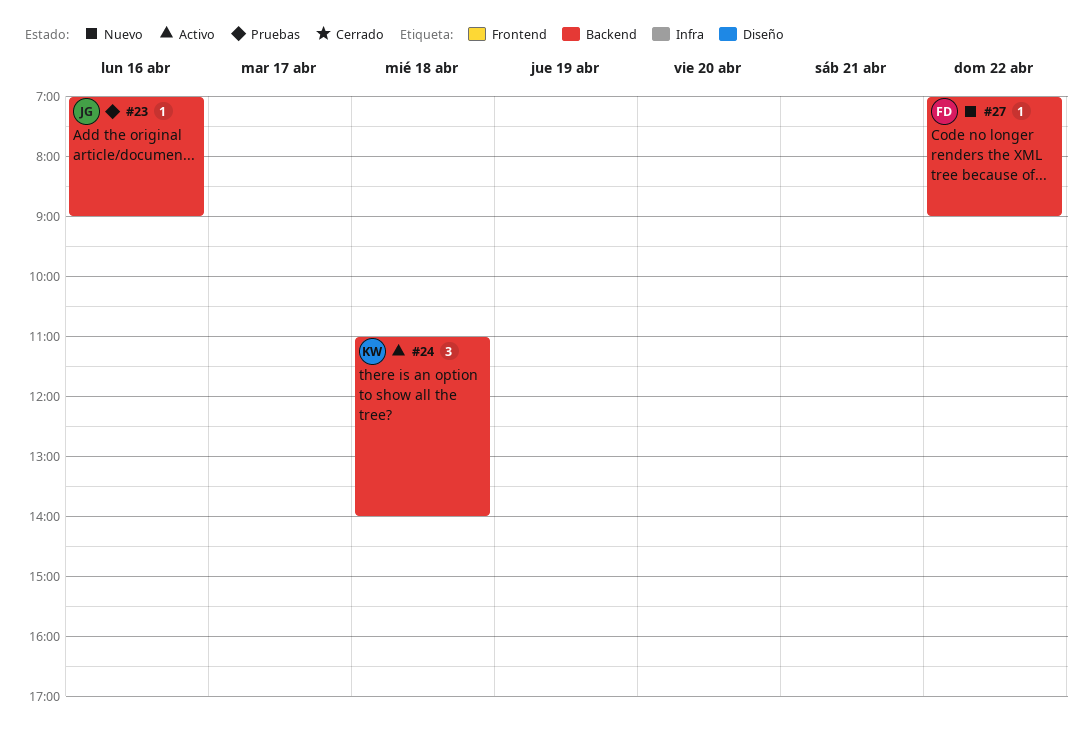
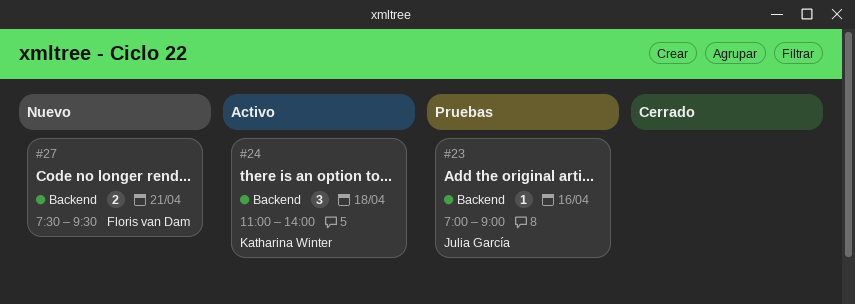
#27, estimate: 1 -> 2
#27, day: Apr 22 -> Apr 21
#27, begins: 07:00 -> 07:30
#27, ends: 09:00 -> 09:30

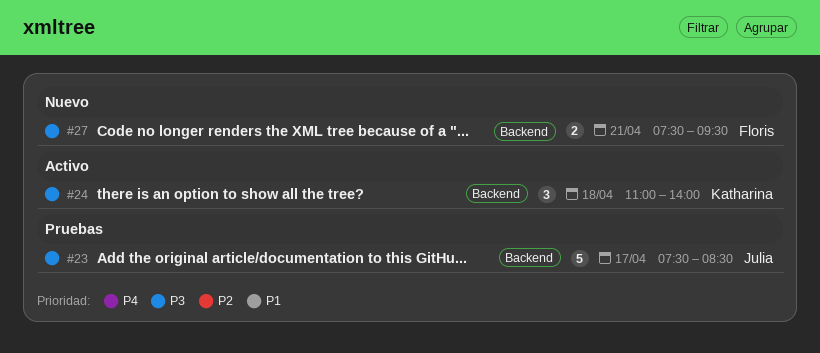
#23, estimate: 1 -> 5
#23, day: Apr 16 -> Apr 17
#23, begins: 07:00 -> 07:30
#23, ends: 09:00 -> 08:30

